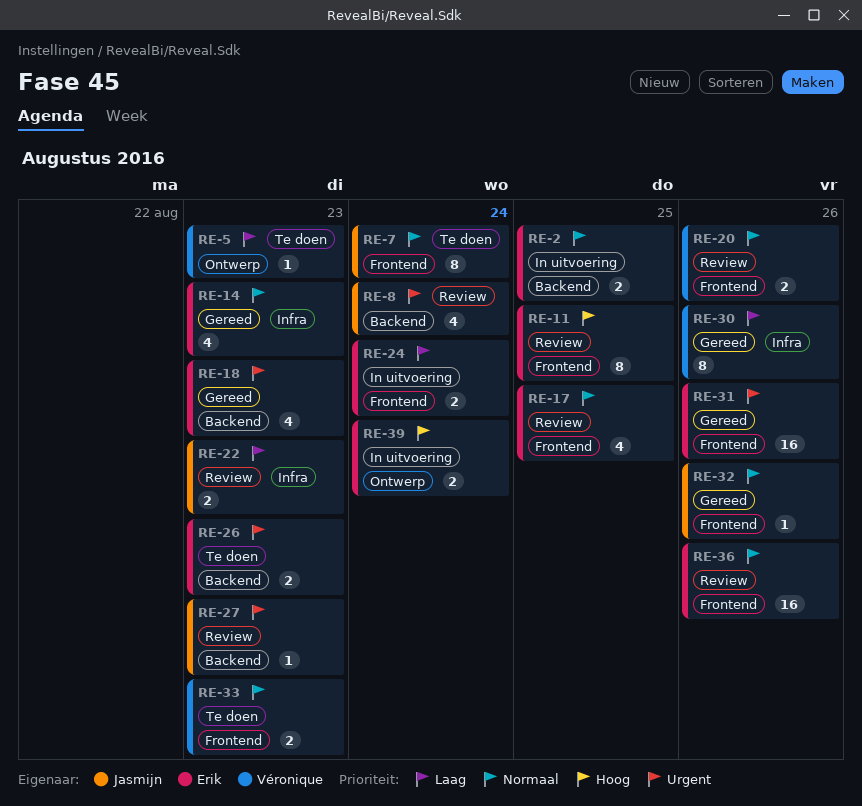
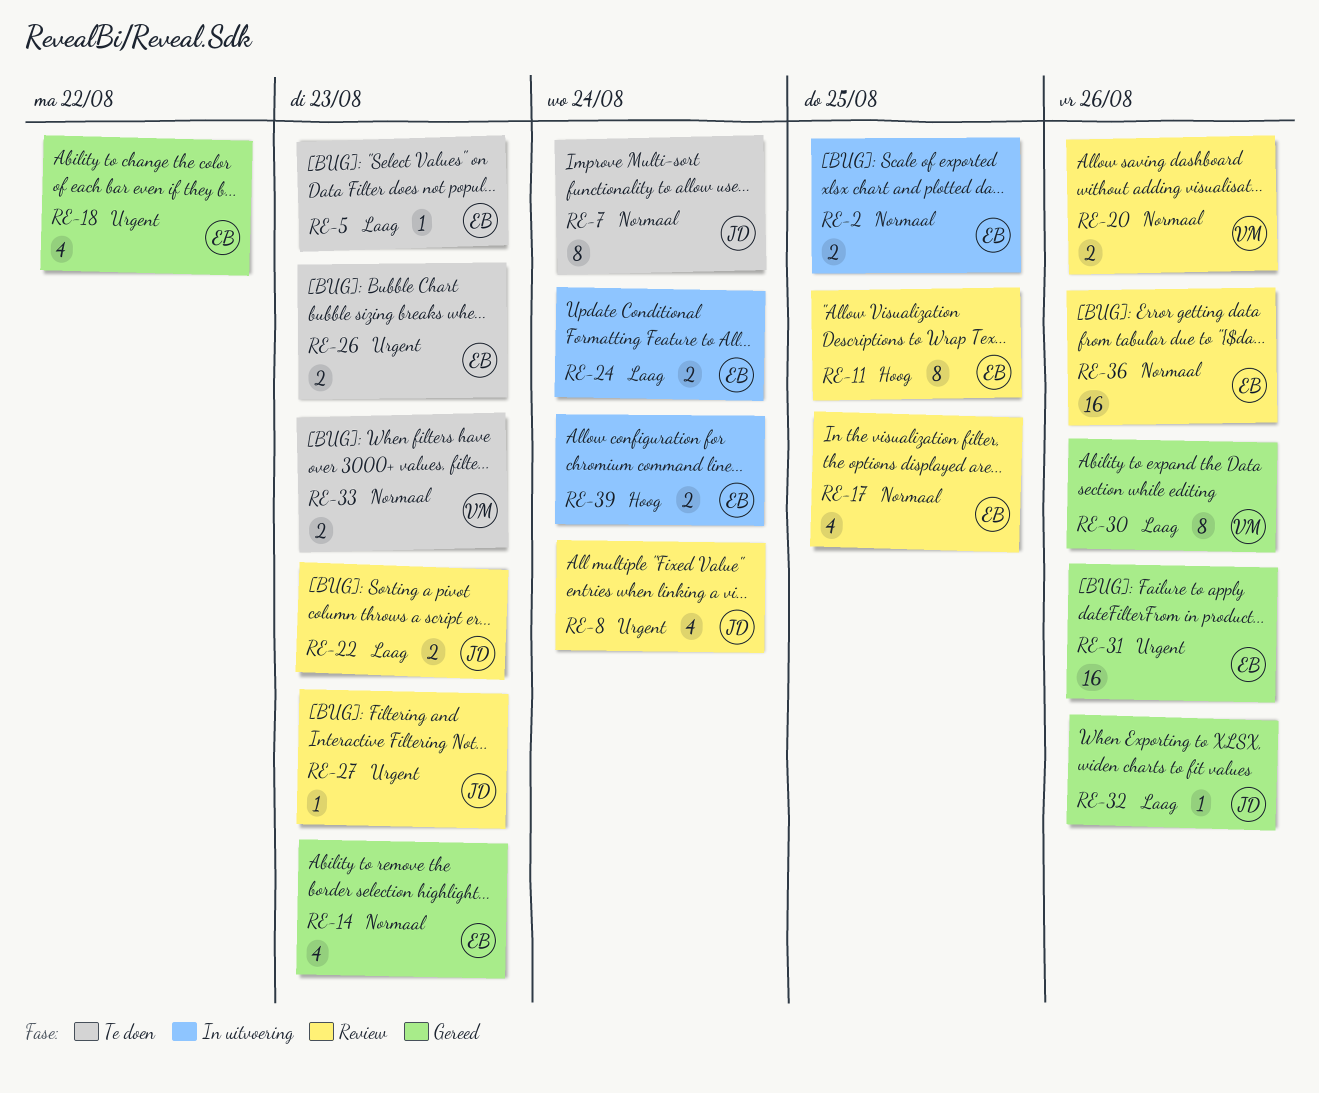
RE-5, owner: Véronique -> Erik
RE-18, due: Aug 23 -> Aug 22
RE-32, priority: Normaal -> Laag

